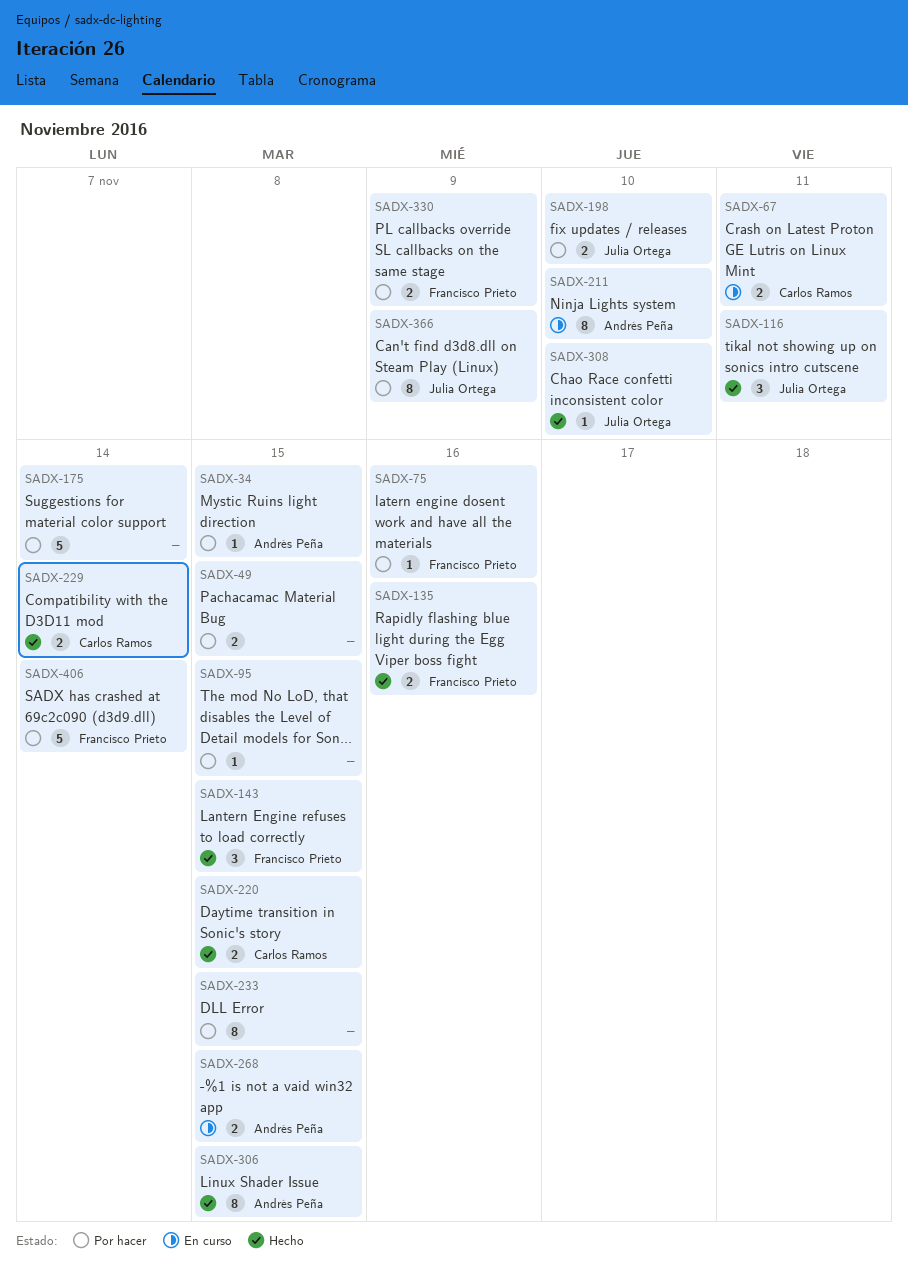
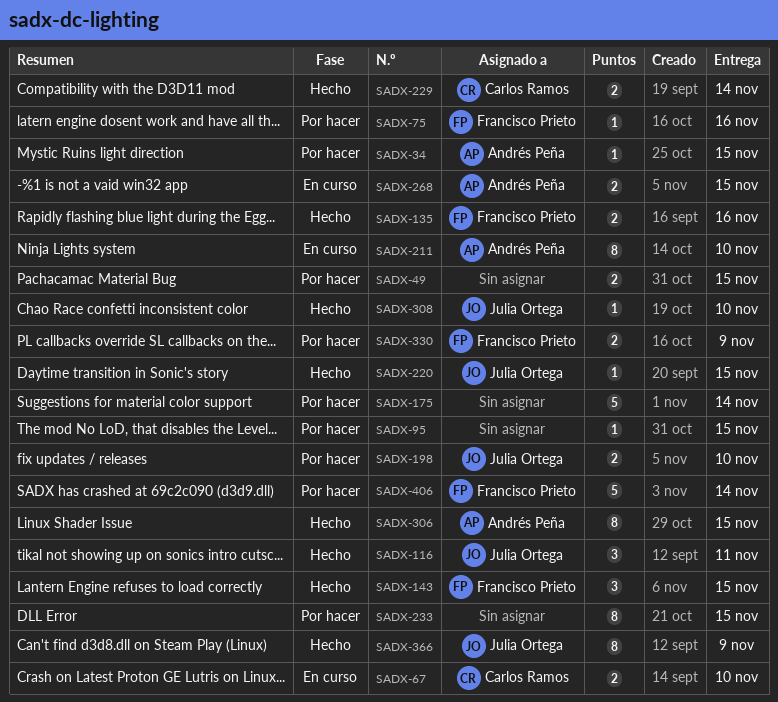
SADX-67, due: Nov 11 -> Nov 10
SADX-220, owner: Carlos Ramos -> Julia Ortega
SADX-220, estimate: 2 -> 1
SADX-366, status: Por hacer -> Hecho

